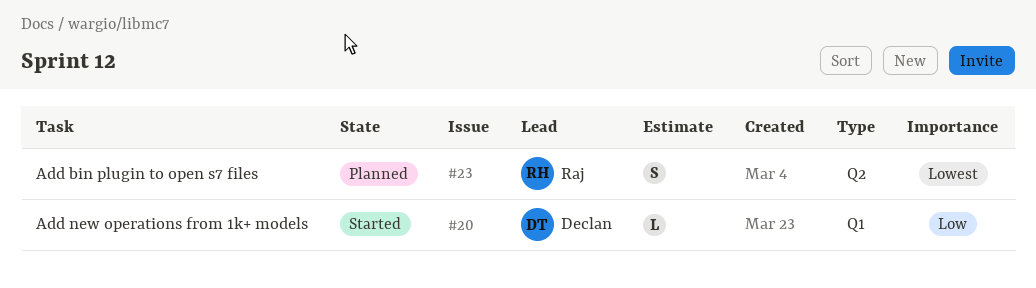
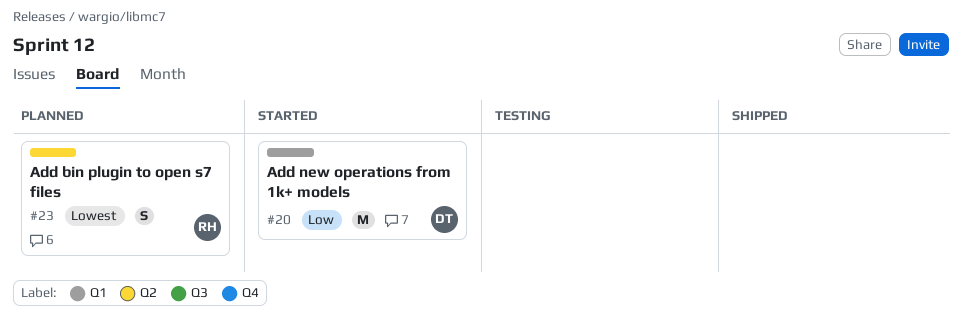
#20, estimate: L -> M

